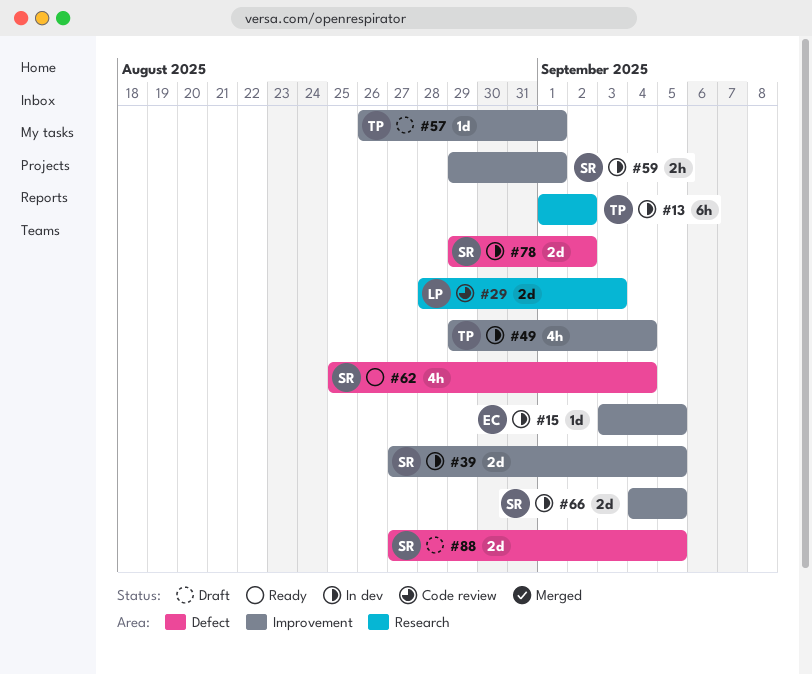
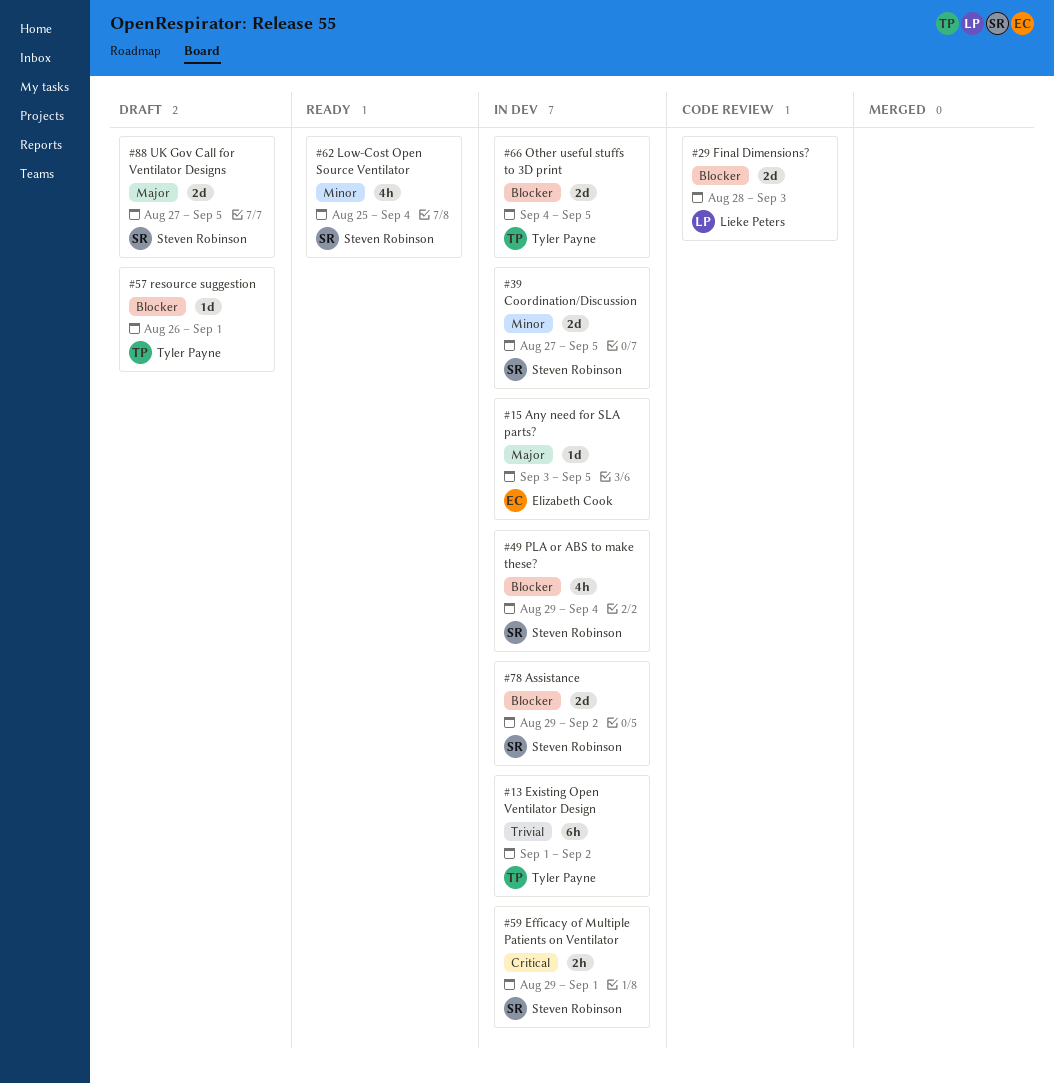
#49, owner: Tyler Payne -> Steven Robinson
#66, owner: Steven Robinson -> Tyler Payne

